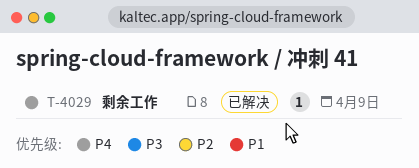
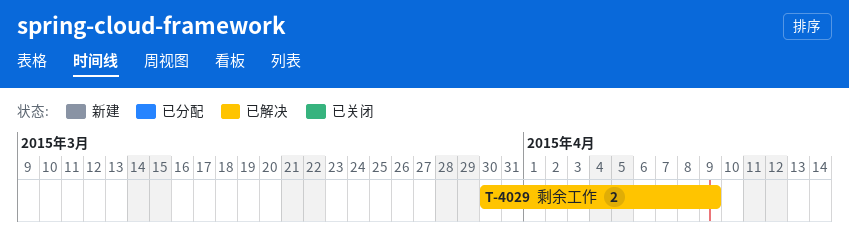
T-4029, estimate: 1 -> 2

